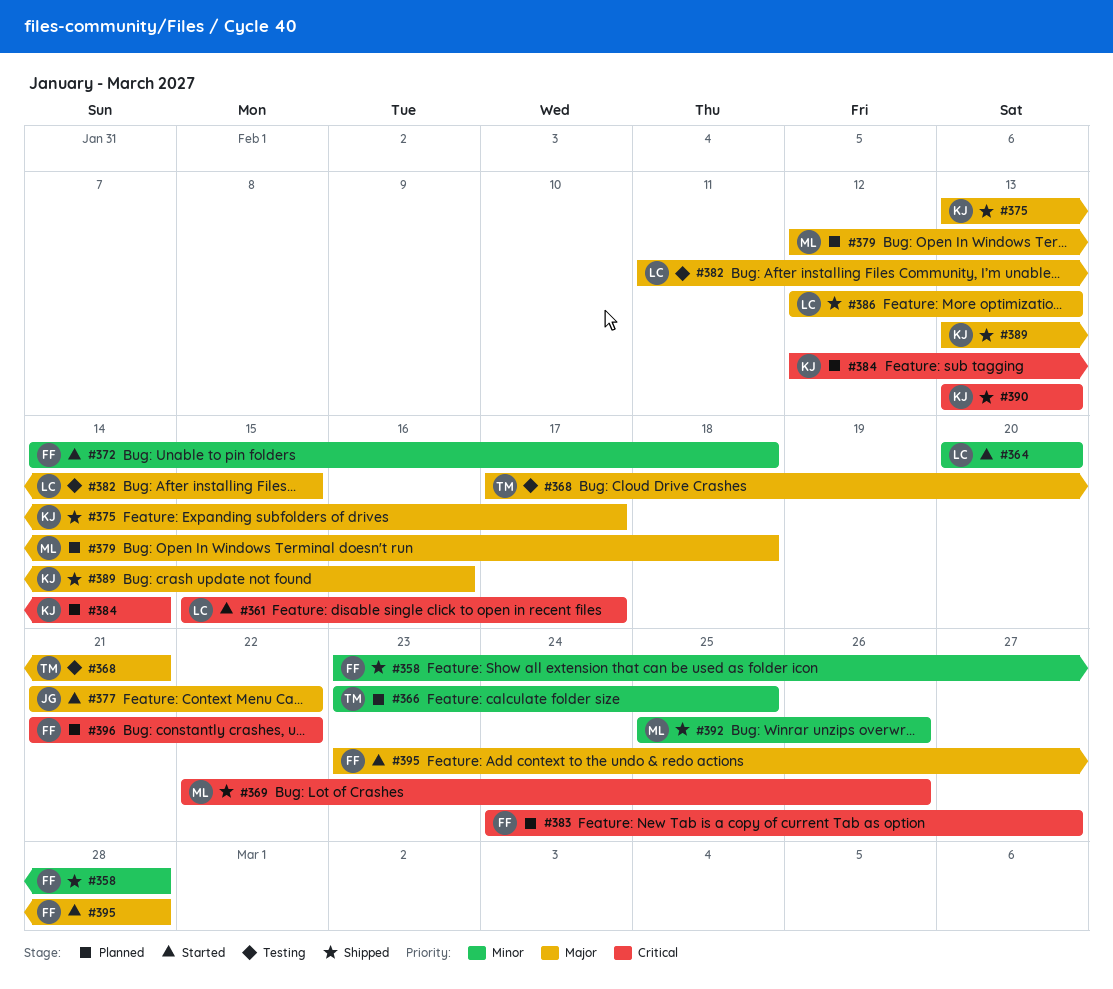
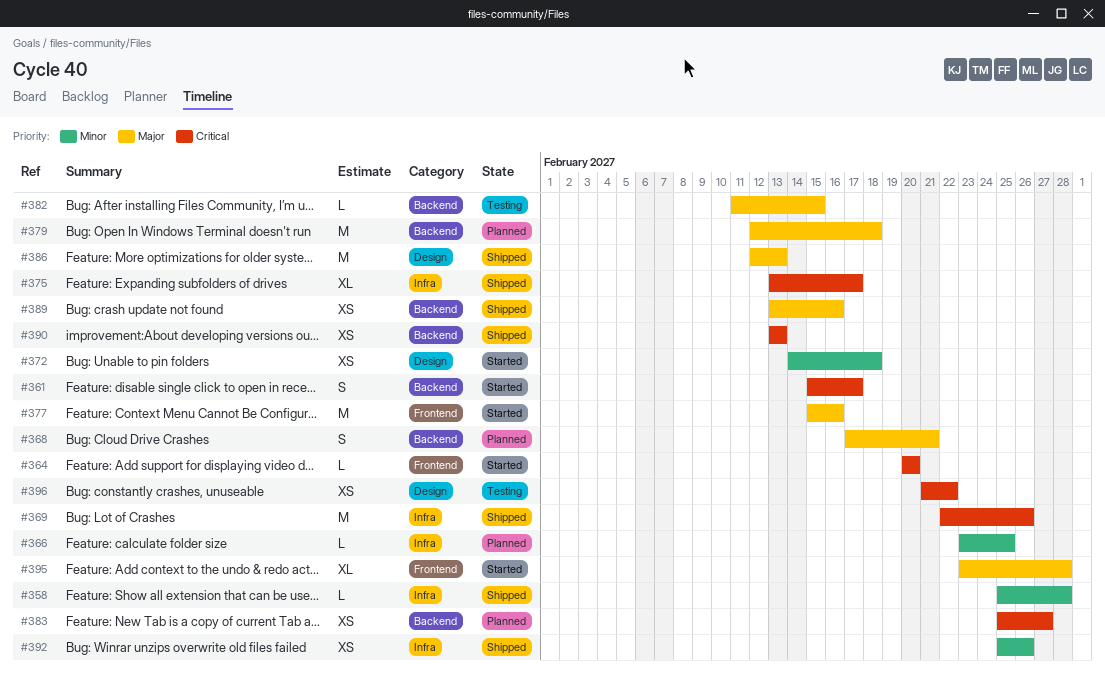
#358, start: Feb 23 -> Feb 25
#364, priority: Minor -> Critical
#368, status: Testing -> Planned
#375, priority: Major -> Critical
#377, start: Feb 21 -> Feb 15
#377, due: Feb 22 -> Feb 16
#383, start: Feb 24 -> Feb 25
#384: present -> none
#396, status: Planned -> Testing

